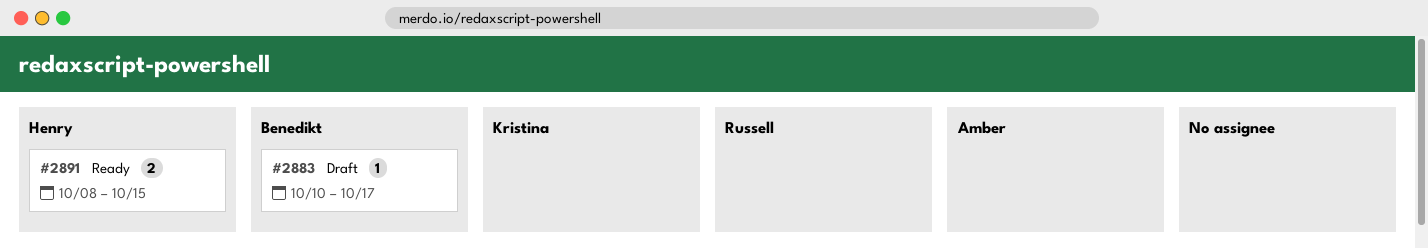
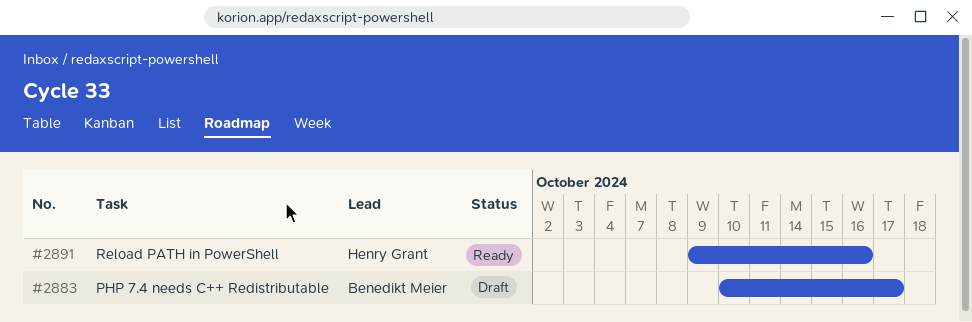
#2891, start: Oct 8 -> Oct 9
#2891, due: Oct 15 -> Oct 16

